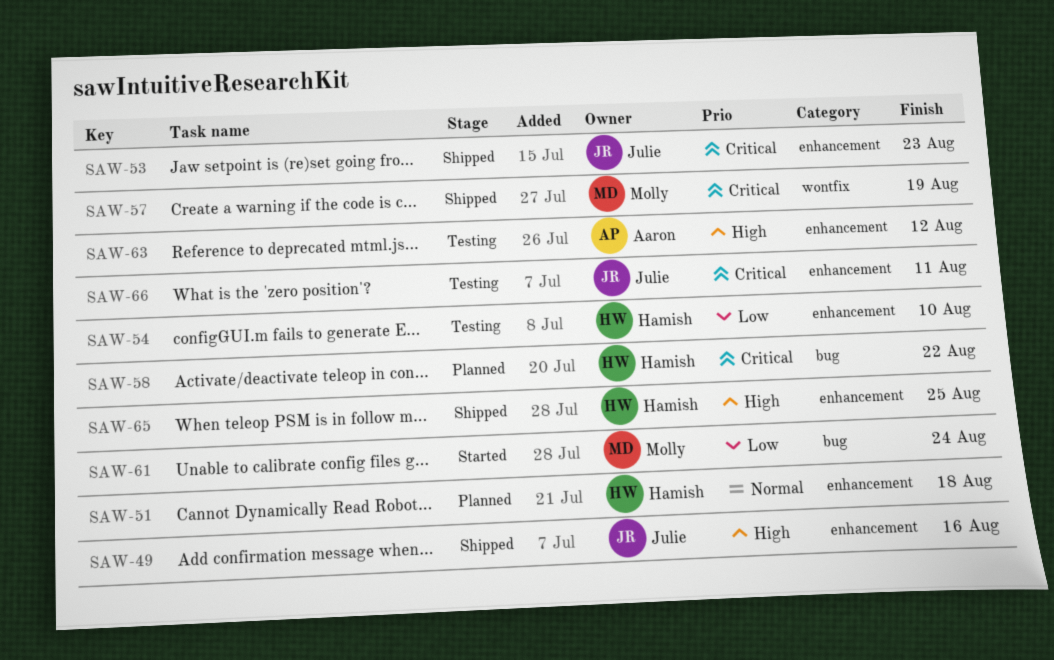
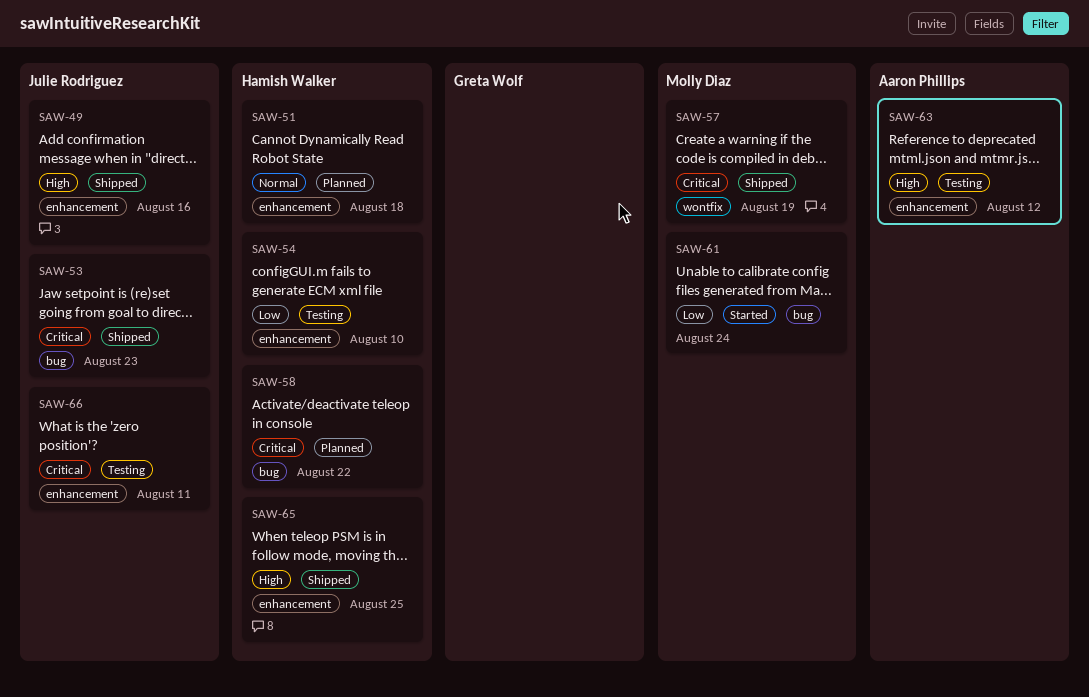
SAW-53, label: enhancement -> bug

